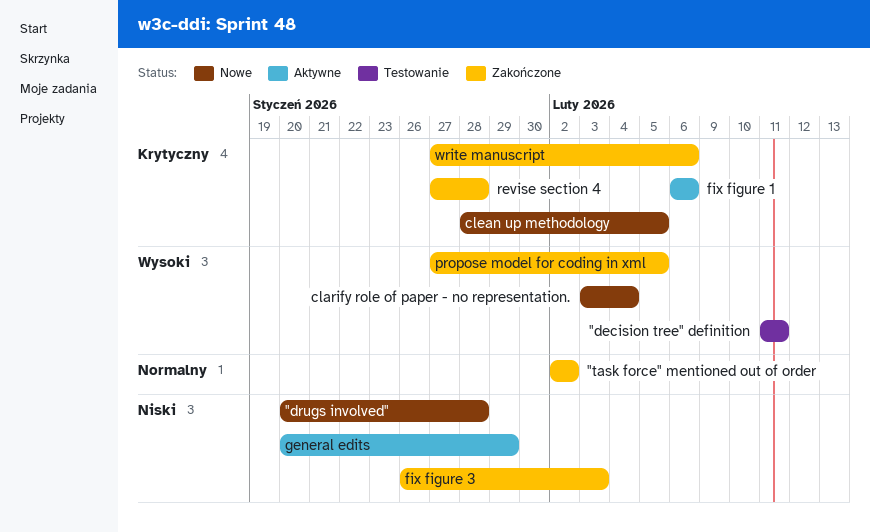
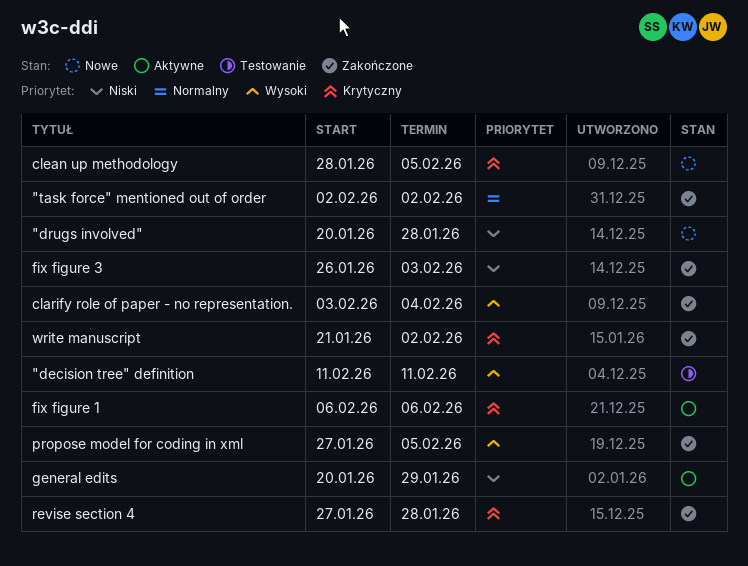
clarify role of paper - no representation., status: Nowe -> Zakończone
write manuscript, start: Jan 27 -> Jan 21
write manuscript, due: Feb 6 -> Feb 2

